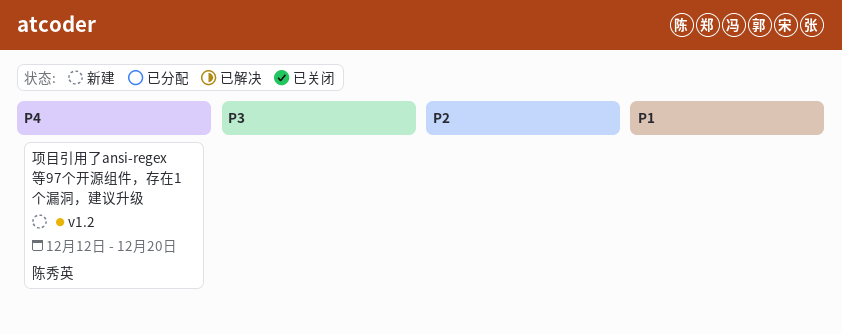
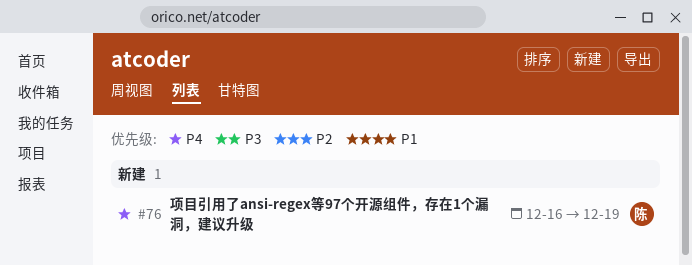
项目引用了ansi-regex等97个开源组件，存在1个漏洞，建议升级, start: Dec 12 -> Dec 16
项目引用了ansi-regex等97个开源组件，存在1个漏洞，建议升级, due: Dec 20 -> Dec 19

